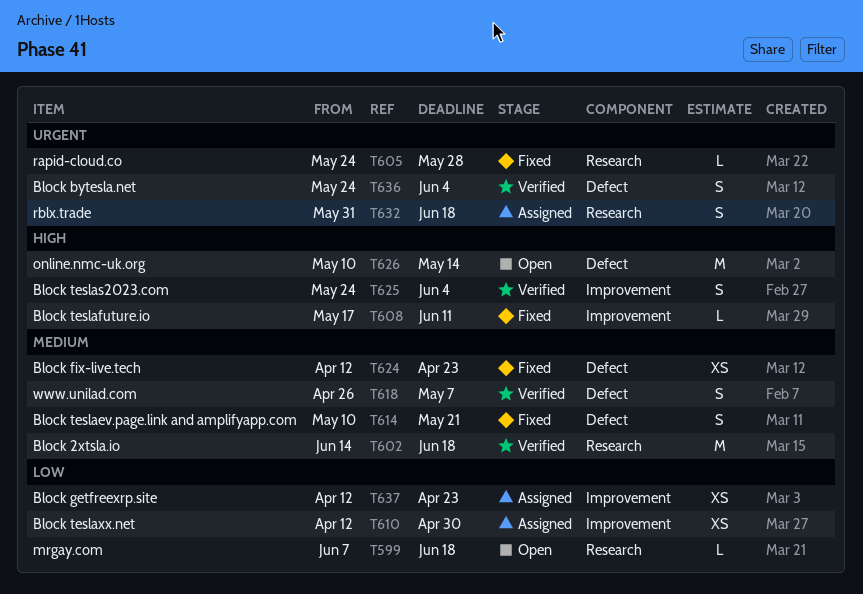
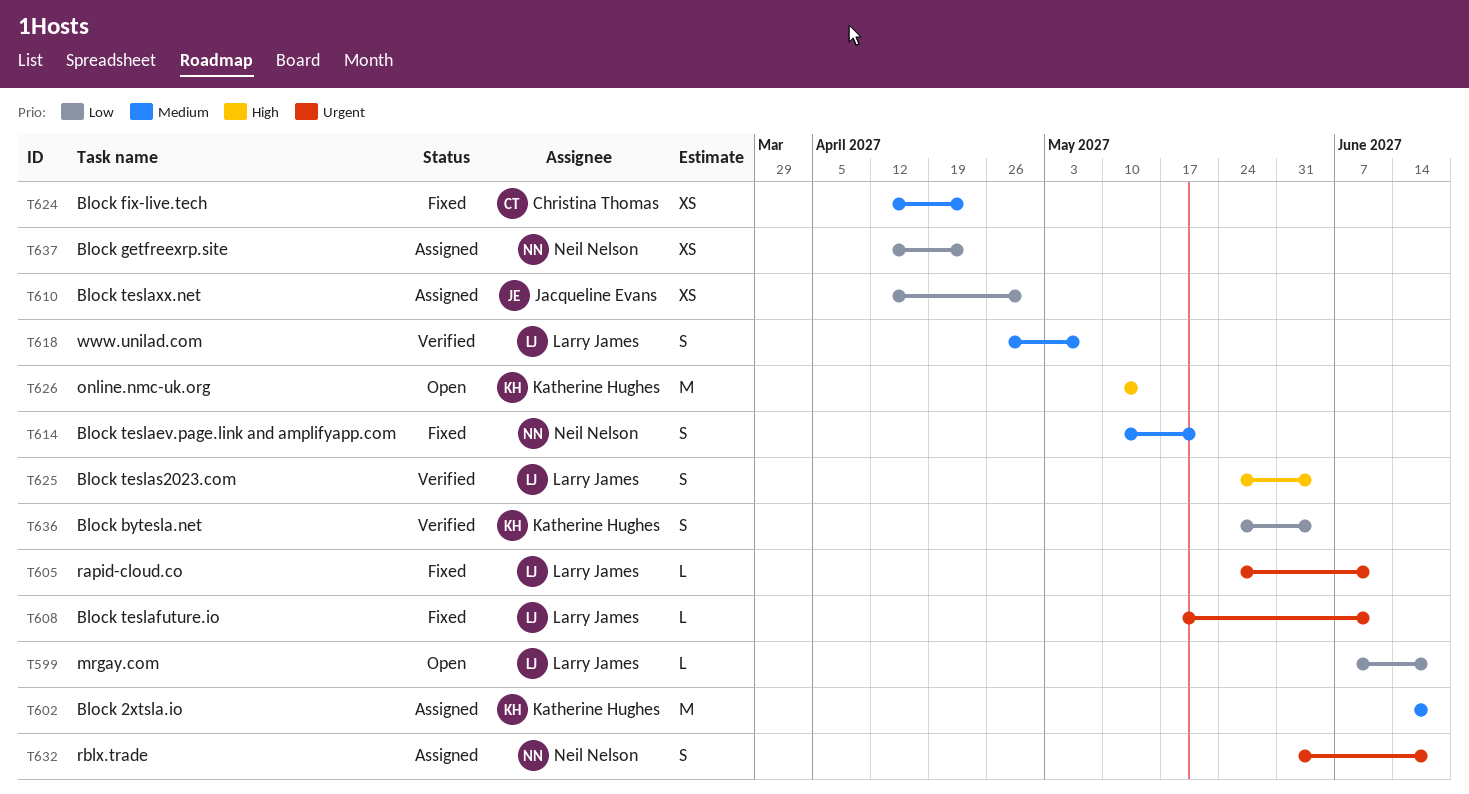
T602, status: Verified -> Assigned
T605, due: May 28 -> Jun 11
T608, priority: High -> Urgent
T636, priority: Urgent -> Low

